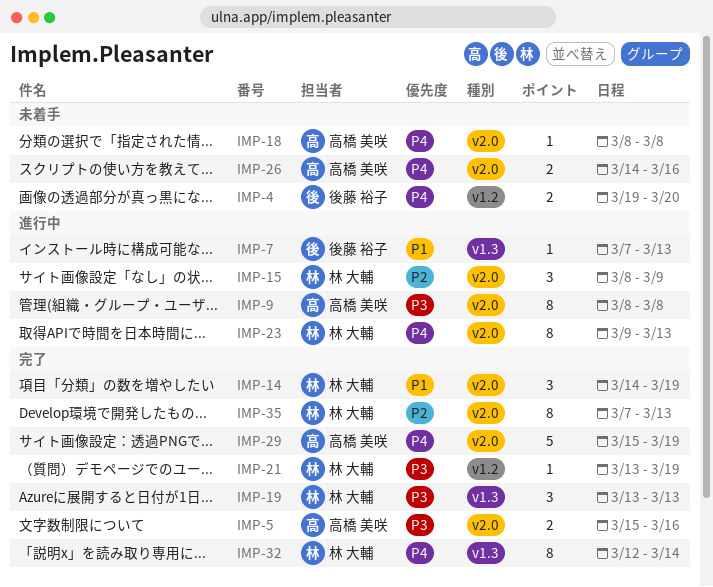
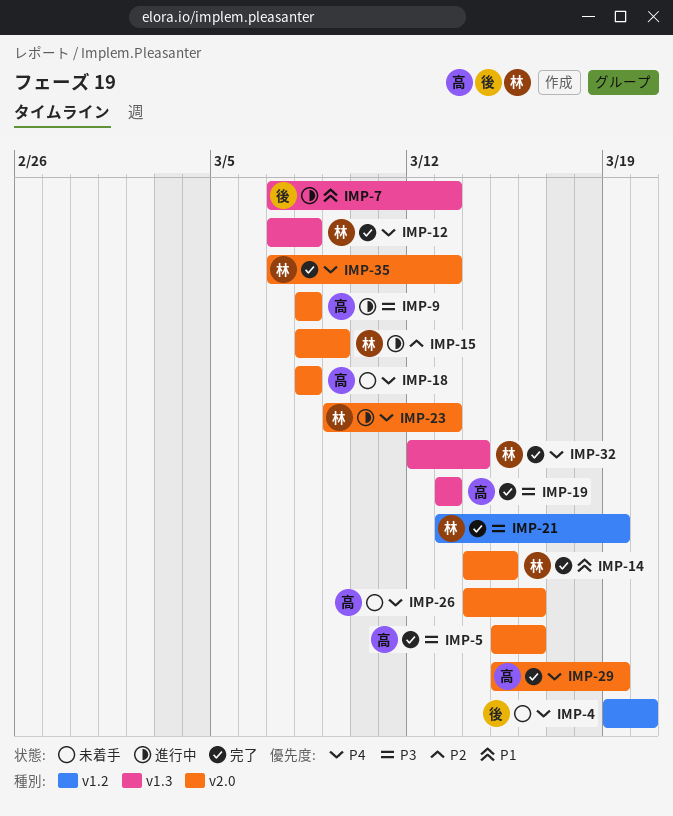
IMP-12: none -> present
IMP-14, due: Mar 19 -> Mar 15
IMP-19, owner: 林 大輔 -> 高橋 美咲
IMP-35, priority: P2 -> P4

